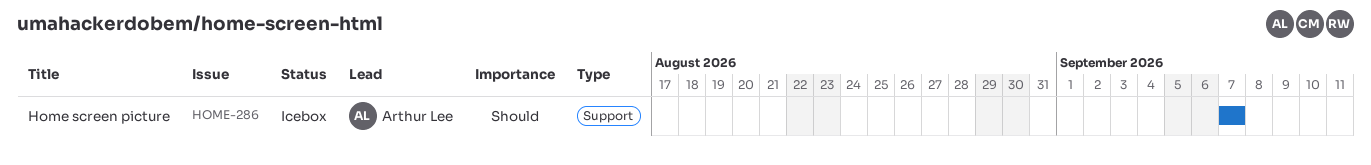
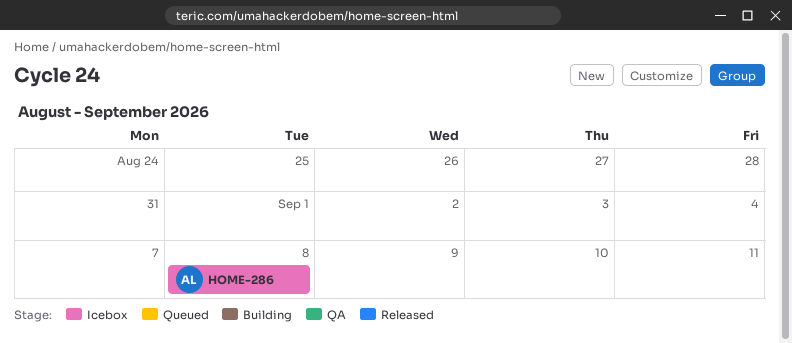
HOME-286, start: Sep 7 -> Sep 8
HOME-286, due: Sep 7 -> Sep 8

